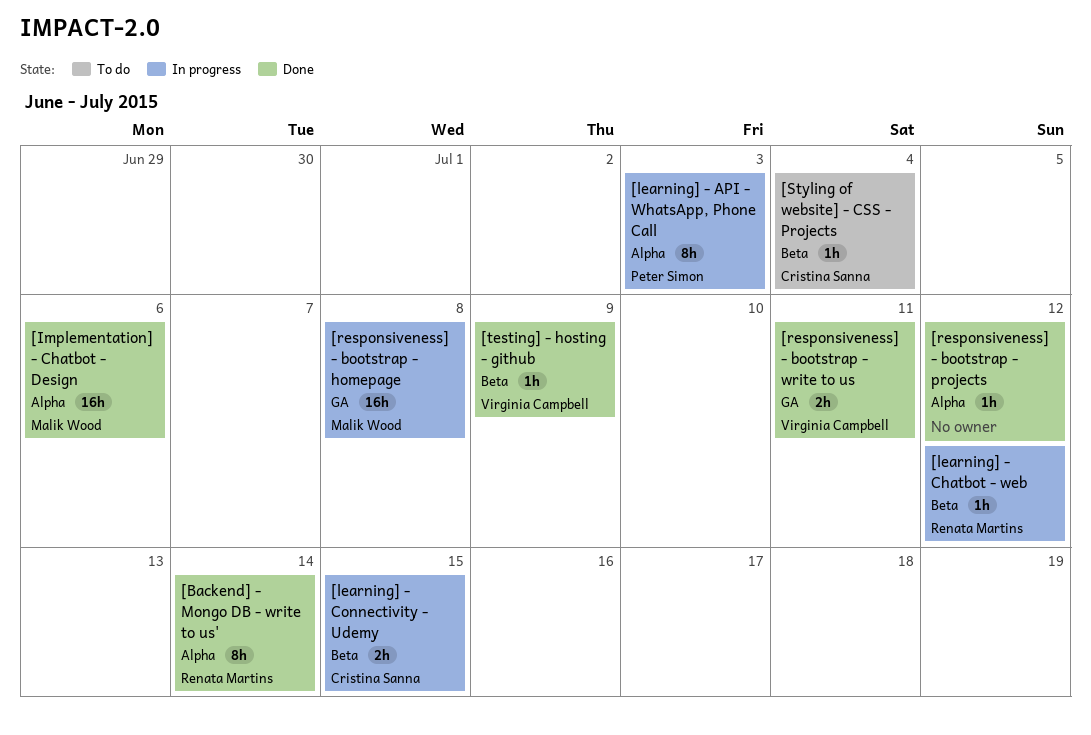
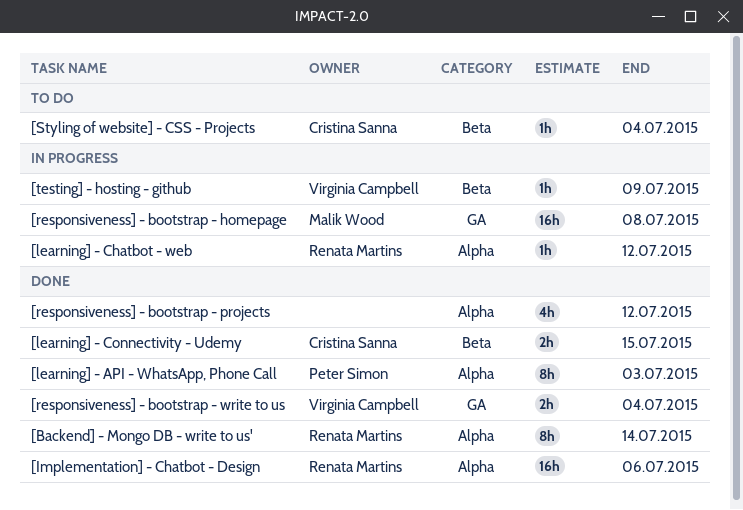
[Implementation] - Chatbot - Design, owner: Malik Wood -> Renata Martins
[learning] - API - WhatsApp, Phone Call, status: In progress -> Done
[learning] - Chatbot - web, label: Beta -> Alpha
[learning] - Connectivity - Udemy, status: In progress -> Done
[responsiveness] - bootstrap - projects, estimate: 1h -> 4h
[responsiveness] - bootstrap - write to us, due: Jul 11 -> Jul 4
[testing] - hosting - github, status: Done -> In progress

